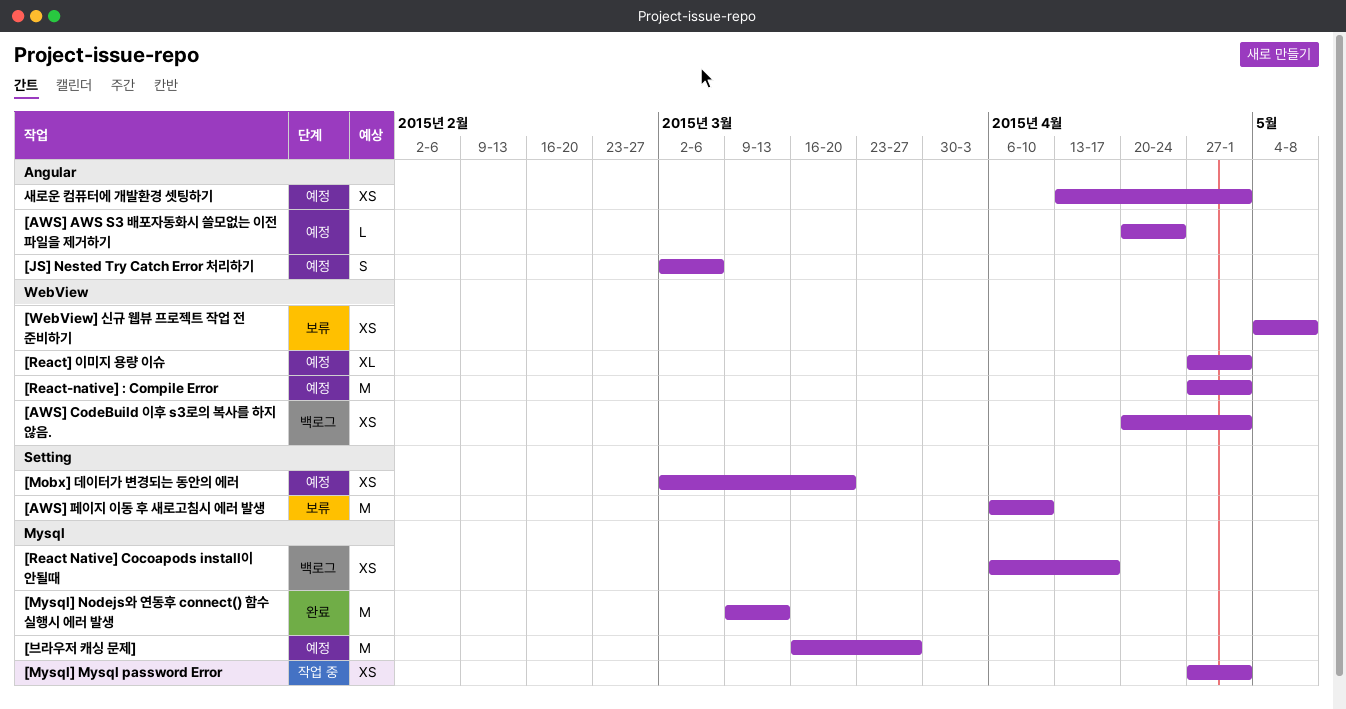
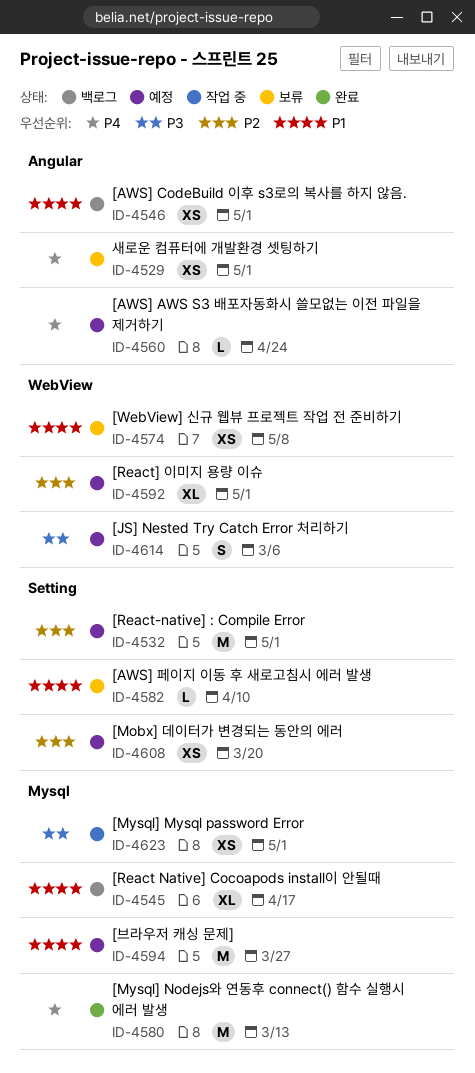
[AWS] CodeBuild 이후 s3로의 복사를 하지 않음., label: WebView -> Angular
[AWS] 페이지 이동 후 새로고침시 에러 발생, estimate: M -> L
[JS] Nested Try Catch Error 처리하기, label: Angular -> WebView
[React Native] Cocoapods install이 안될때, estimate: XS -> XL
[React-native] : Compile Error, label: WebView -> Setting
새로운 컴퓨터에 개발환경 셋팅하기, status: 예정 -> 보류

